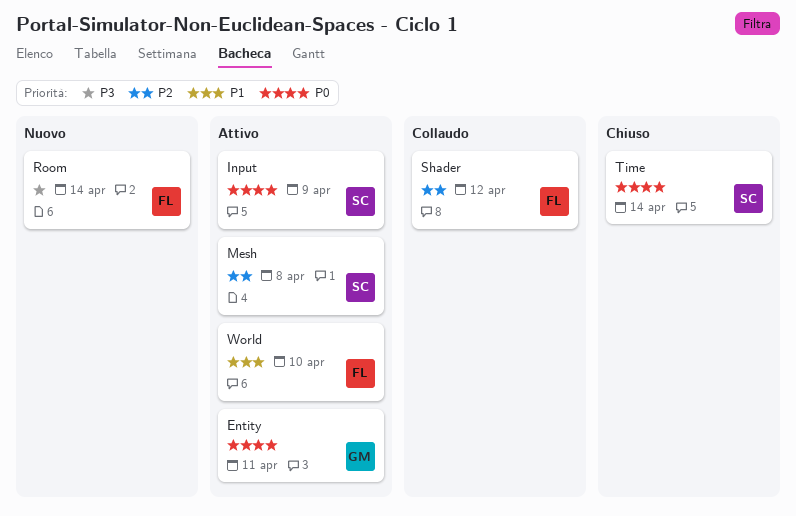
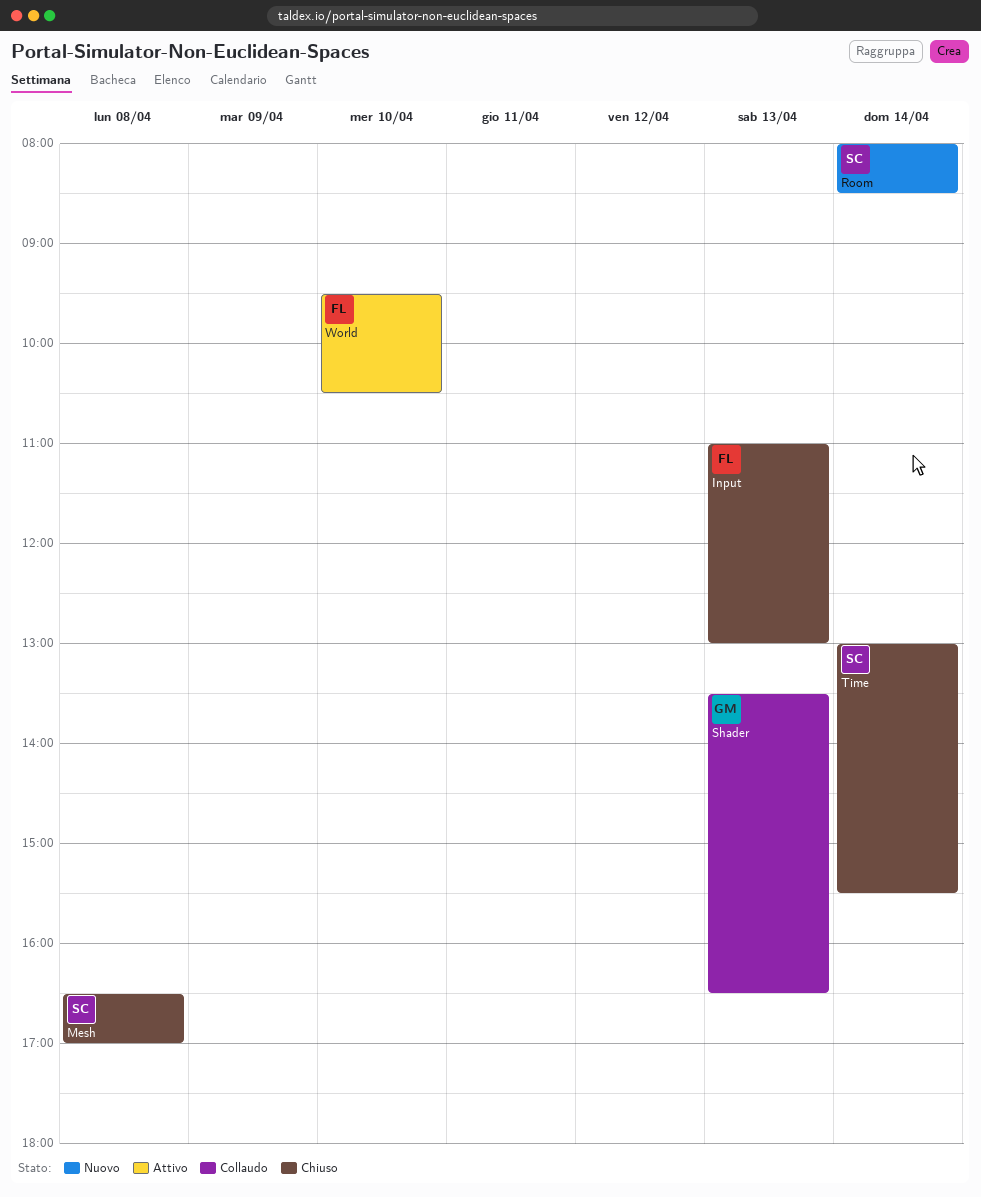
Entity: present -> none
Input, status: Attivo -> Chiuso
Input, owner: SC -> FL
Input, day: Apr 9 -> Apr 13
Mesh, status: Attivo -> Chiuso
Room, owner: FL -> SC
Shader, owner: FL -> GM
Shader, day: Apr 12 -> Apr 13

